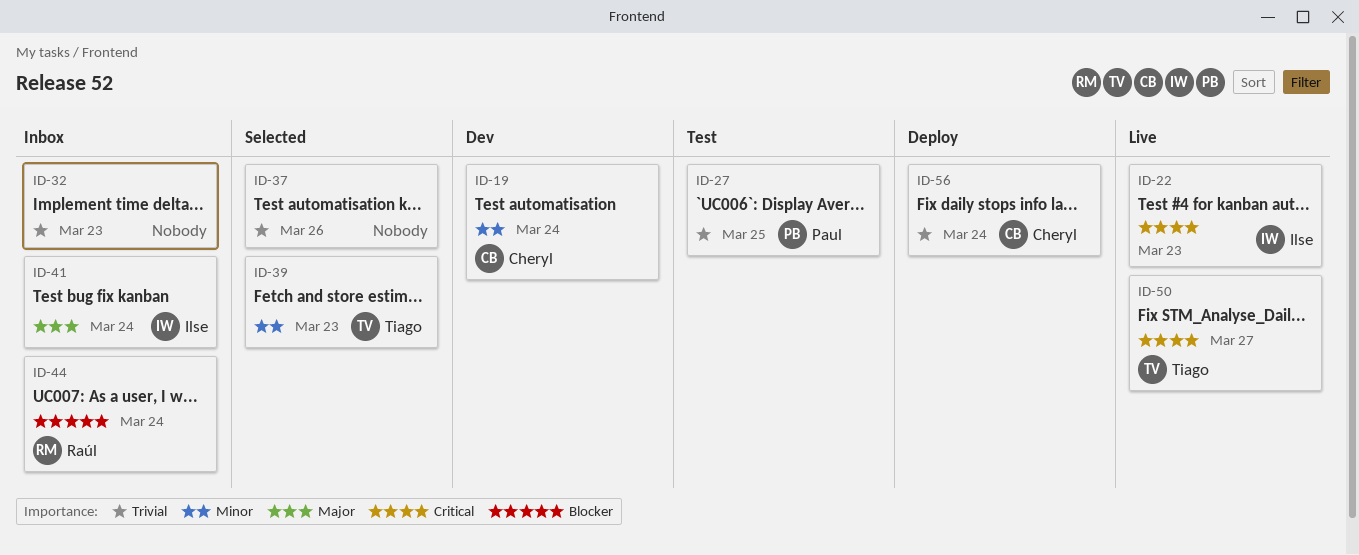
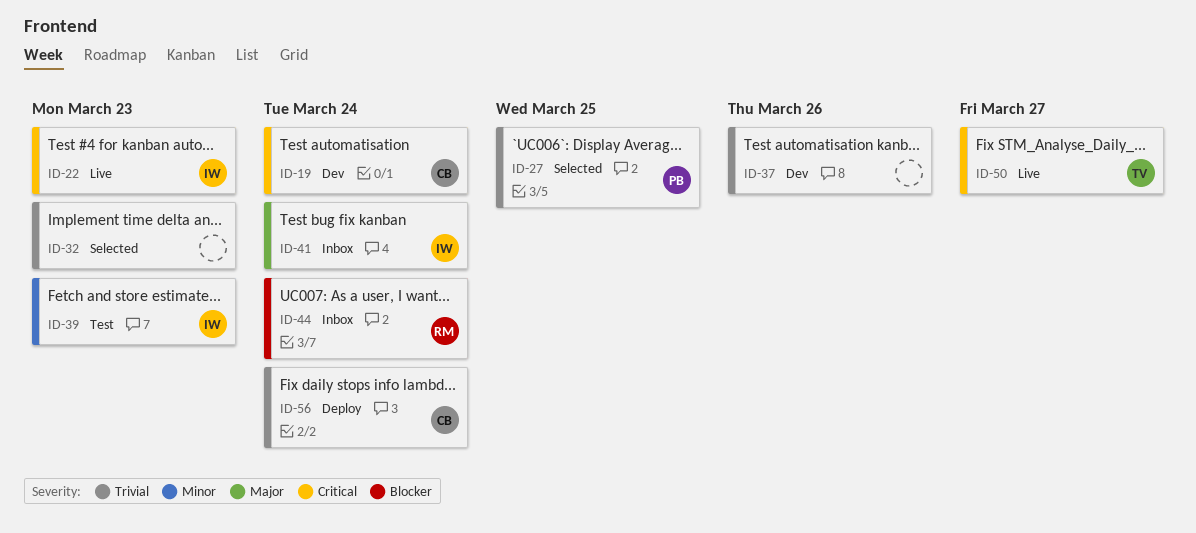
ID-19, priority: Minor -> Critical
ID-27, status: Test -> Selected
ID-32, status: Inbox -> Selected
ID-37, status: Selected -> Dev
ID-39, status: Selected -> Test
ID-39, owner: Tiago -> Ilse

